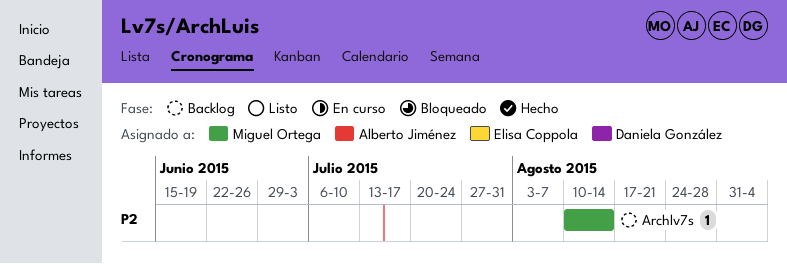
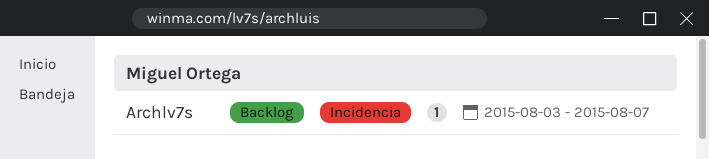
Archlv7s, start: Aug 10 -> Aug 3
Archlv7s, due: Aug 14 -> Aug 7

